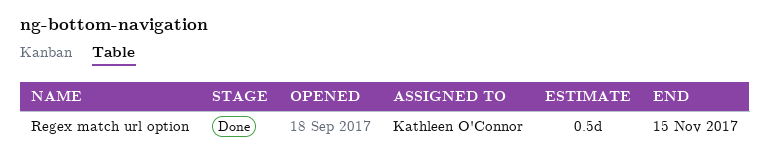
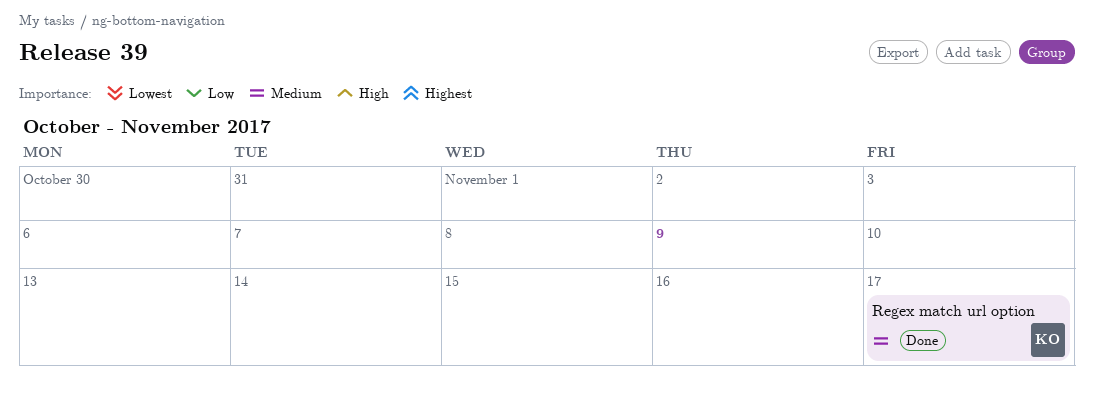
Regex match url option, due: Nov 15 -> Nov 17

